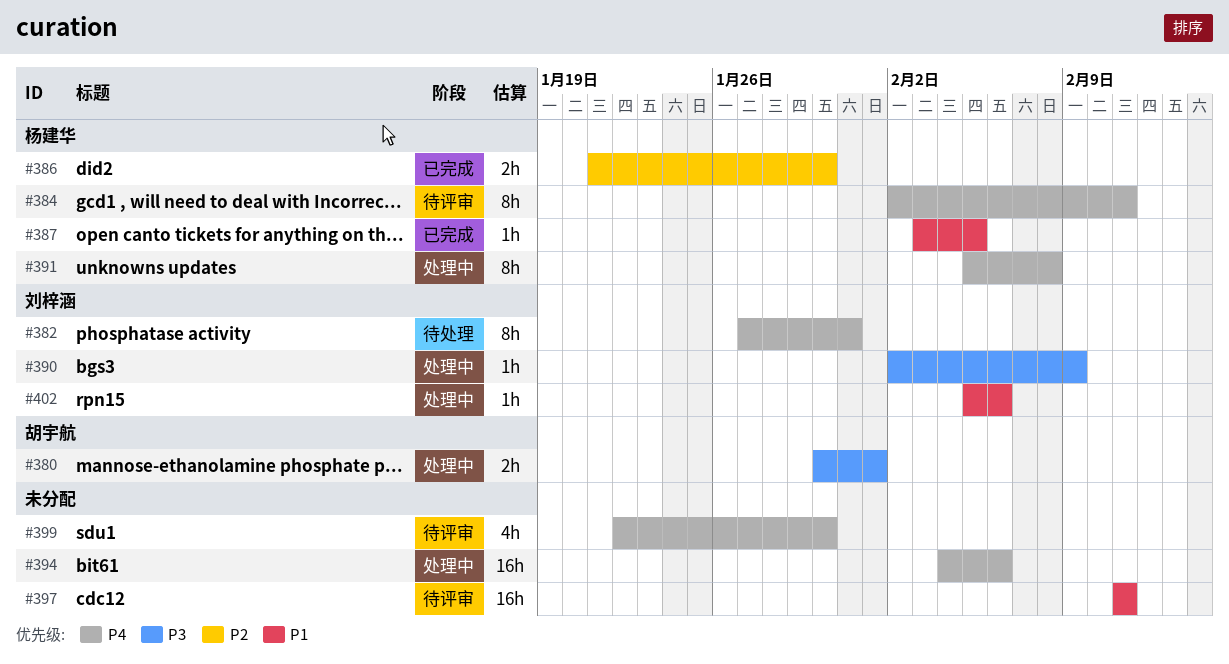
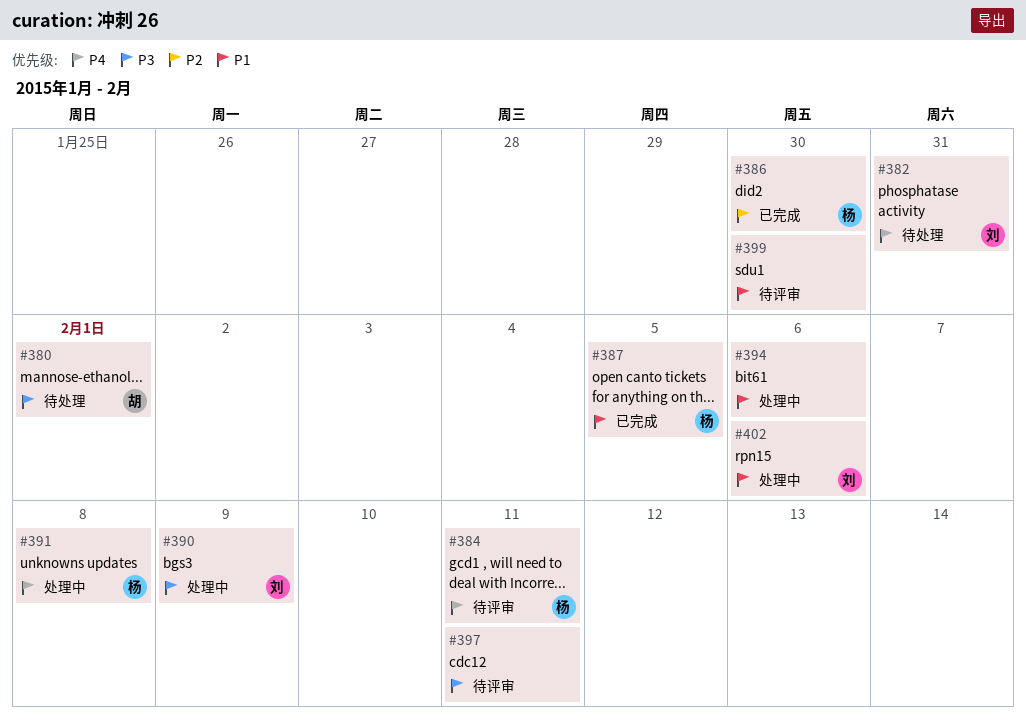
#380, status: 处理中 -> 待处理
#394, priority: P4 -> P1
#397, priority: P1 -> P3
#399, priority: P4 -> P1

